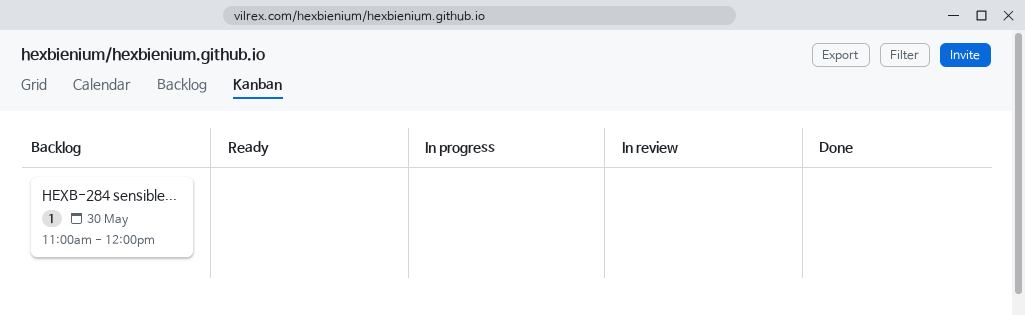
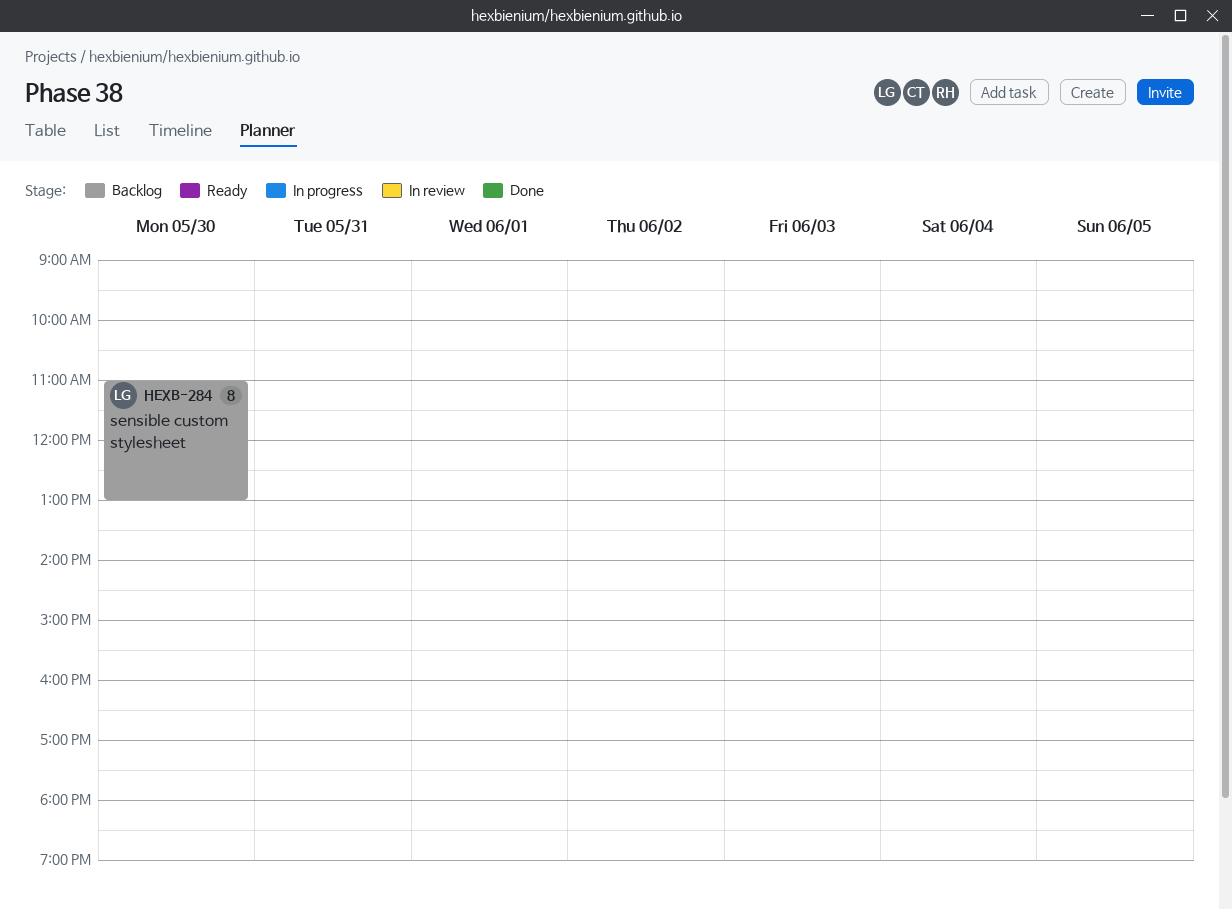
HEXB-284, estimate: 1 -> 8
HEXB-284, ends: 12:00 -> 13:00

